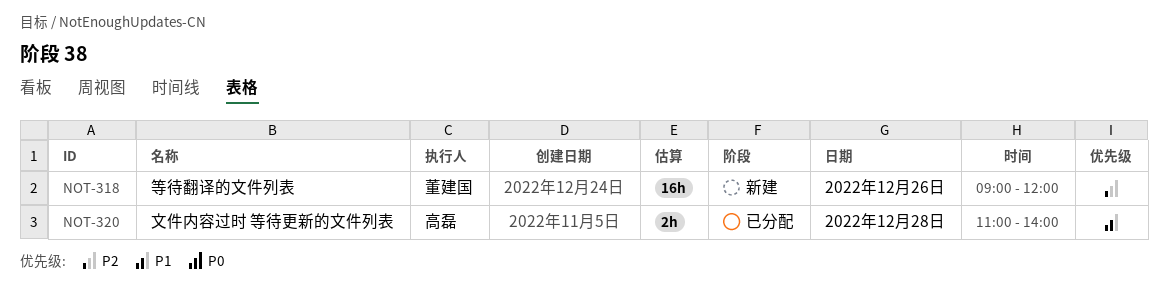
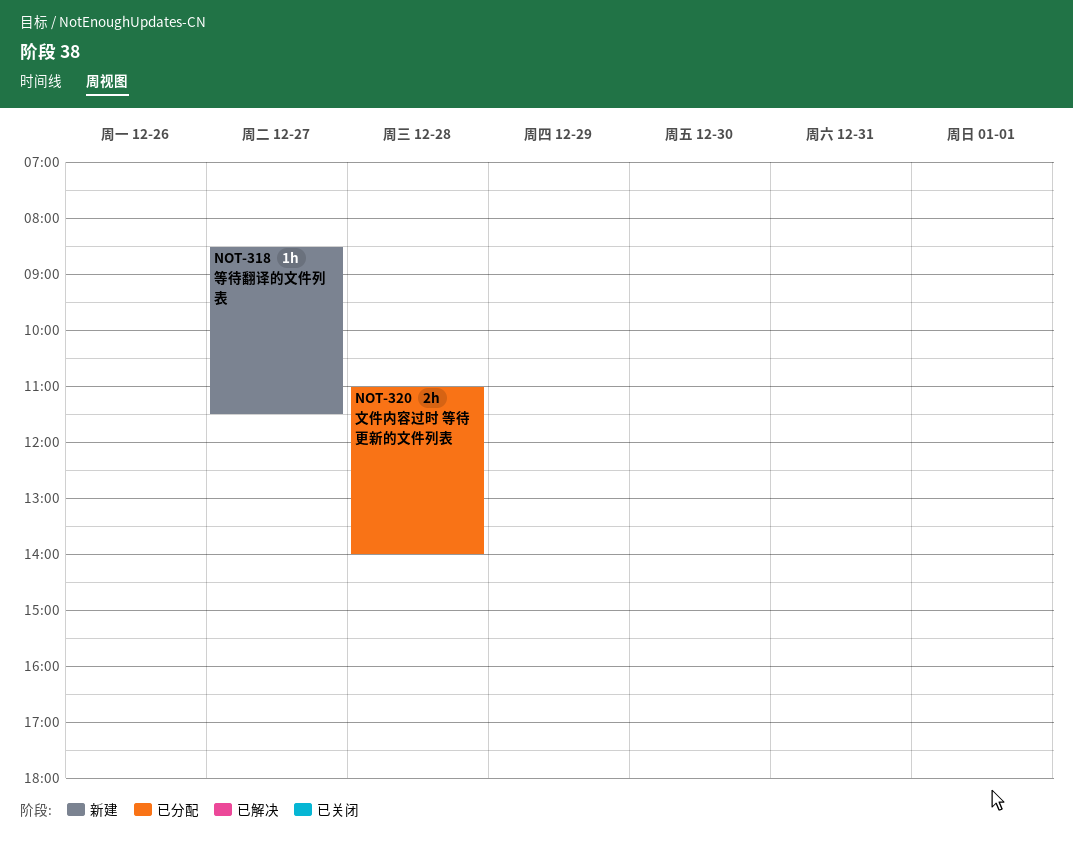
NOT-318, estimate: 16h -> 1h
NOT-318, day: Dec 26 -> Dec 27
NOT-318, begins: 09:00 -> 08:30
NOT-318, ends: 12:00 -> 11:30

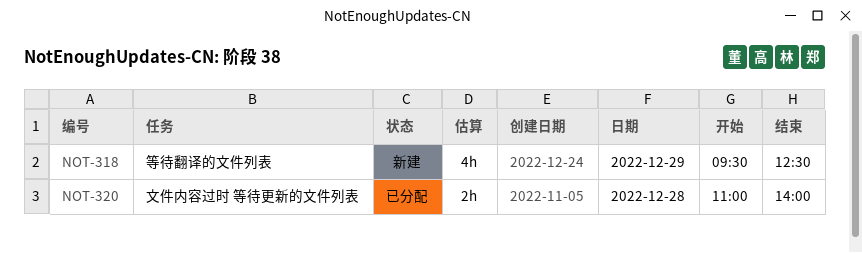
NOT-318, estimate: 1h -> 4h
NOT-318, day: Dec 27 -> Dec 29
NOT-318, begins: 08:30 -> 09:30
NOT-318, ends: 11:30 -> 12:30

